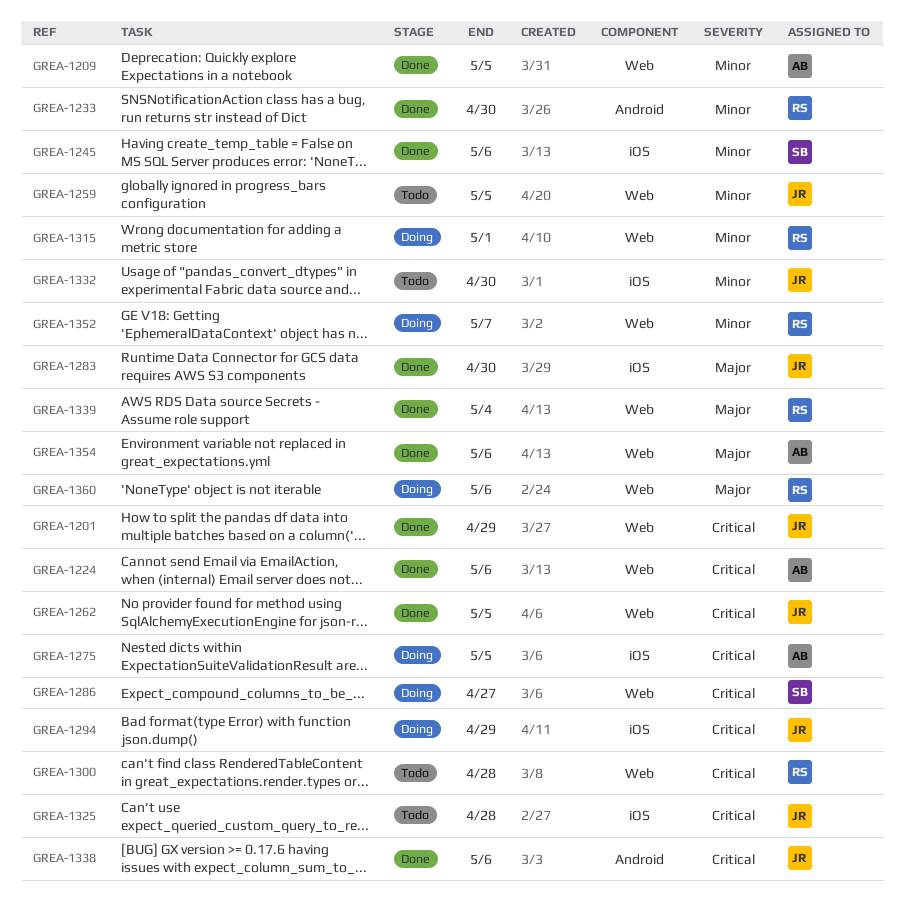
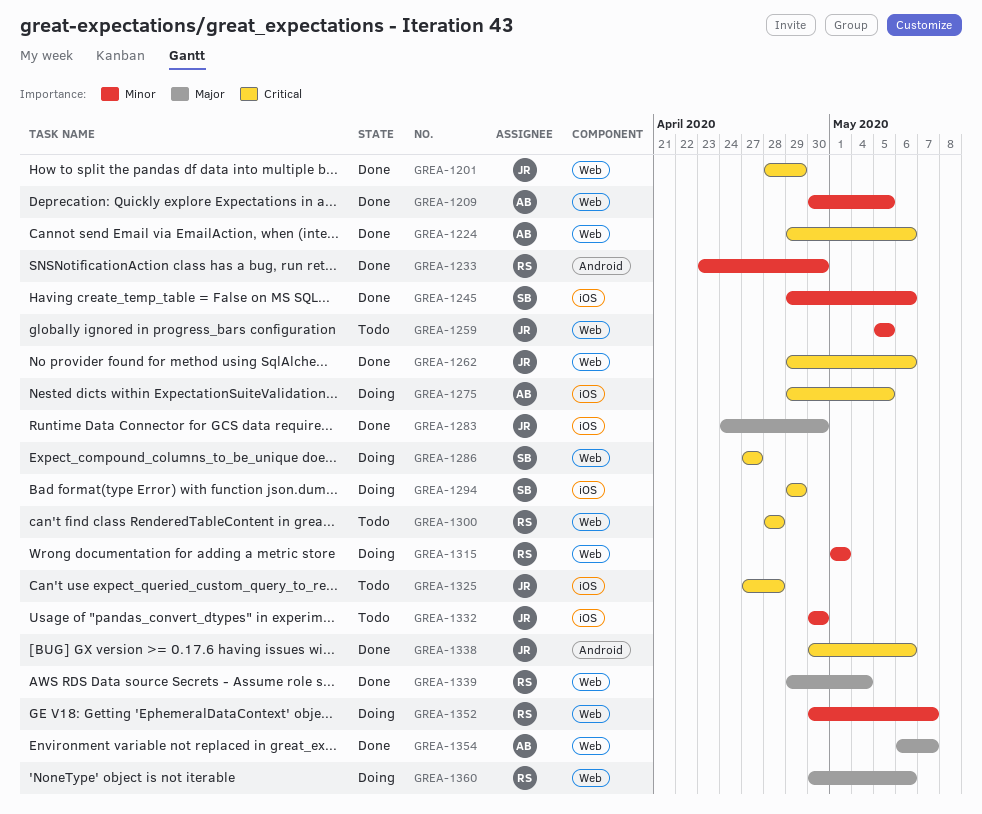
GREA-1262, due: May 5 -> May 6
GREA-1294, owner: JR -> SB
GREA-1354, due: May 6 -> May 7

